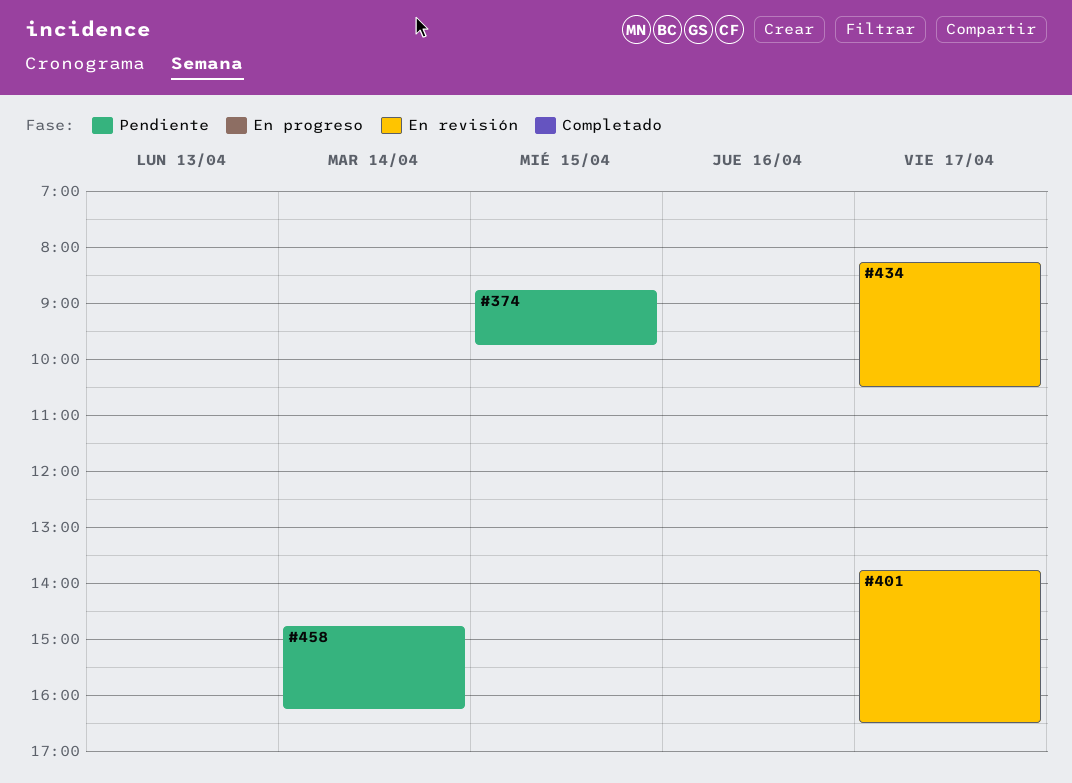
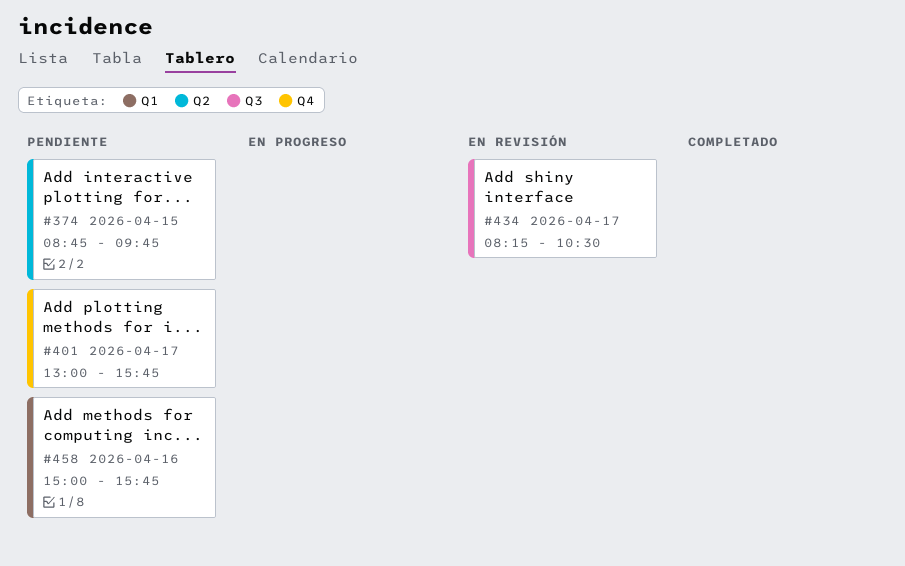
#401, status: En revisión -> Pendiente
#401, begins: 13:45 -> 13:00
#401, ends: 16:30 -> 15:45
#458, day: Apr 14 -> Apr 16
#458, begins: 14:45 -> 15:00
#458, ends: 16:15 -> 15:45

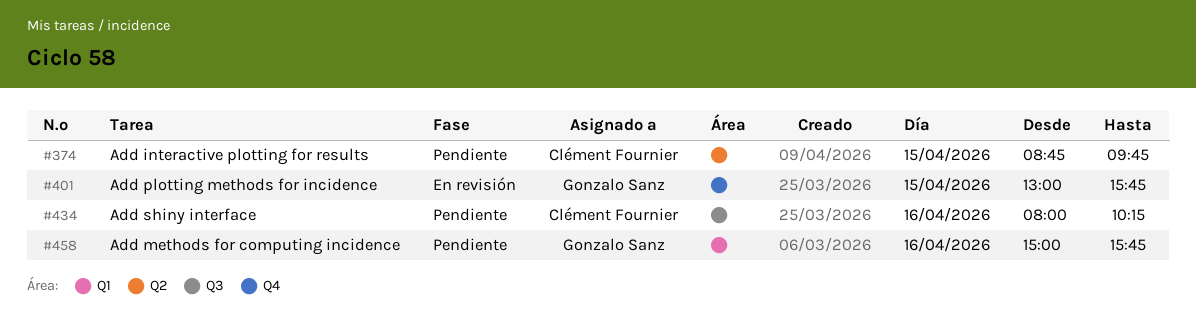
#401, status: Pendiente -> En revisión
#401, day: Apr 17 -> Apr 15
#434, status: En revisión -> Pendiente
#434, day: Apr 17 -> Apr 16
#434, begins: 08:15 -> 08:00
#434, ends: 10:30 -> 10:15

